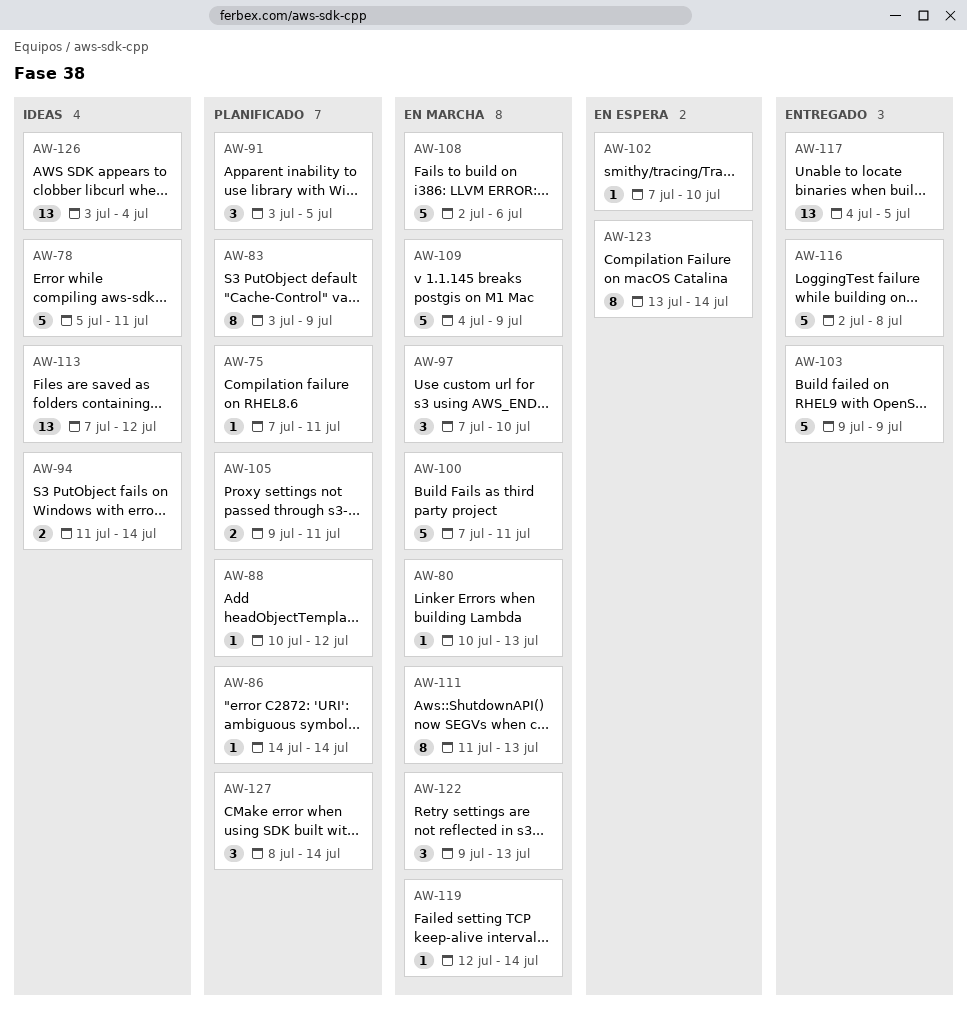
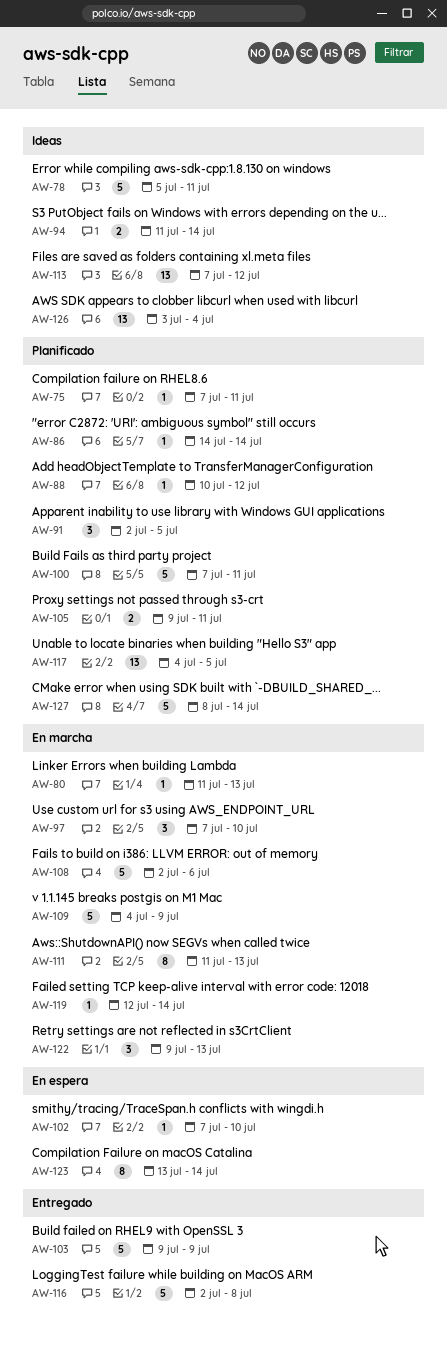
AW-80, start: Jul 10 -> Jul 11
AW-83: present -> none
AW-91, start: Jul 3 -> Jul 2
AW-100, status: En marcha -> Planificado
AW-117, status: Entregado -> Planificado
AW-127, estimate: 3 -> 5

